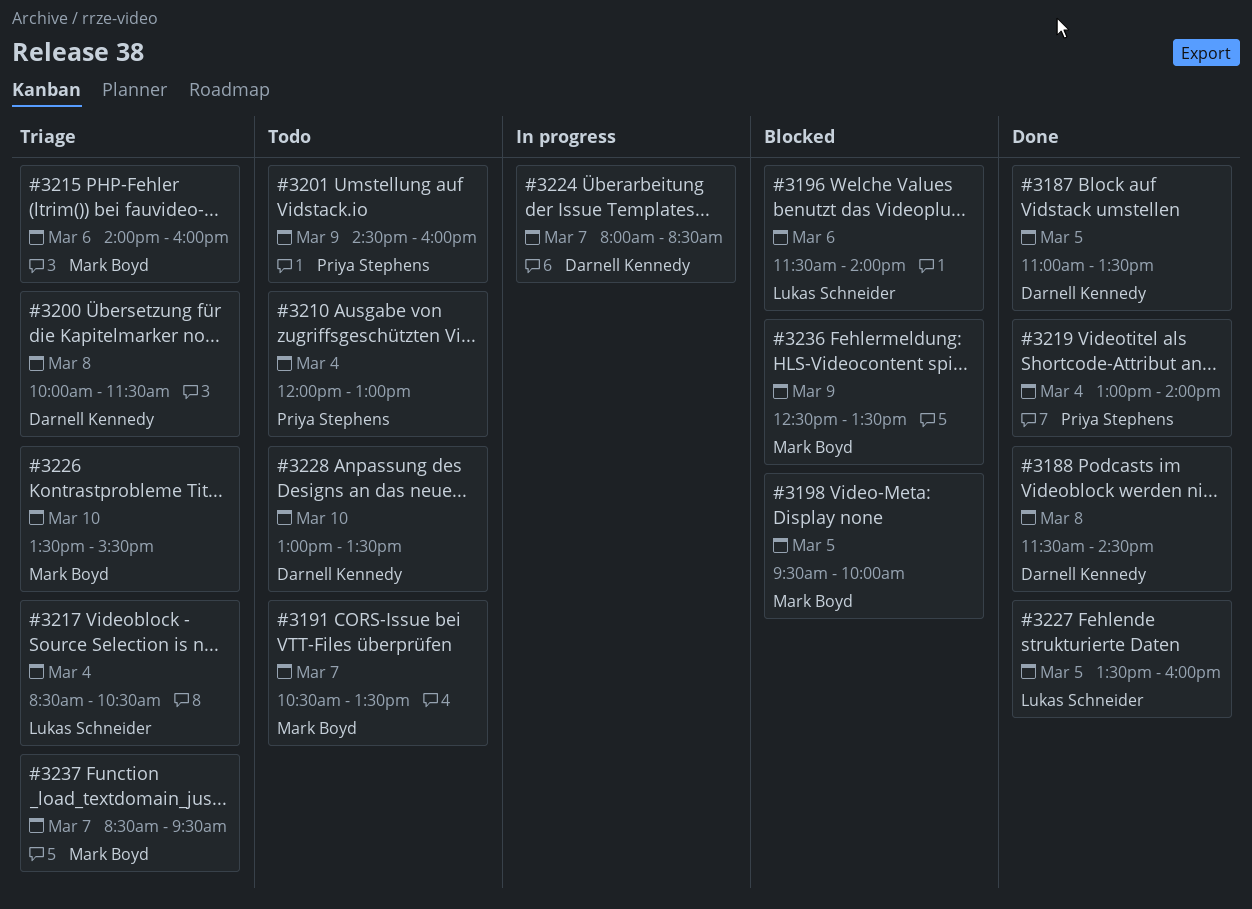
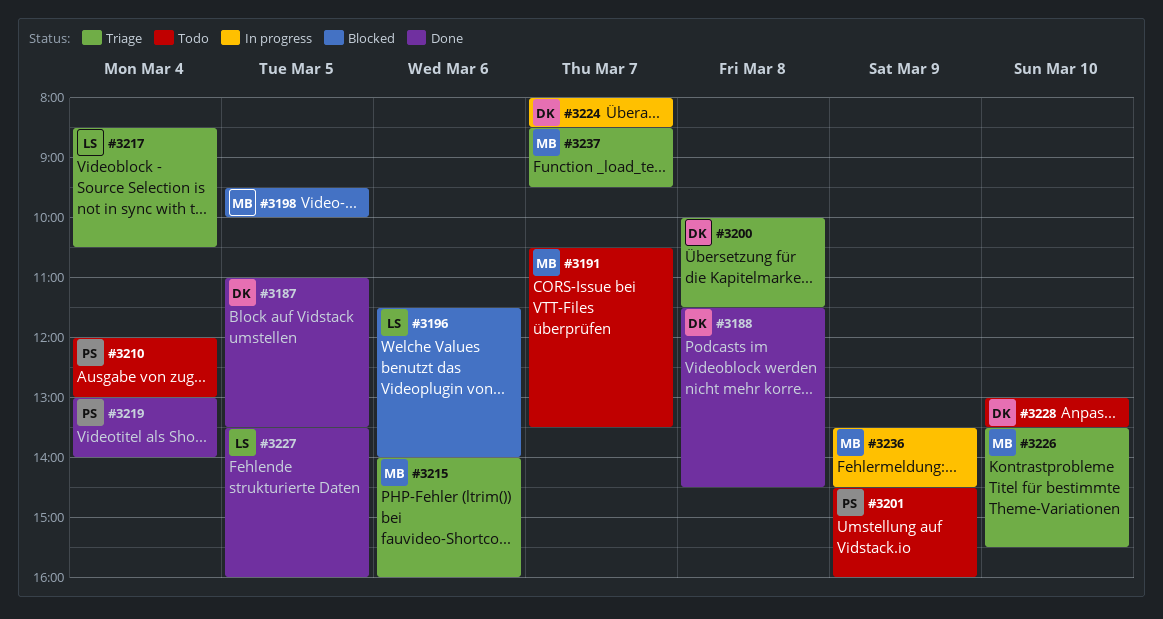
#3236, status: Blocked -> In progress
#3236, begins: 12:30 -> 13:30
#3236, ends: 13:30 -> 14:30

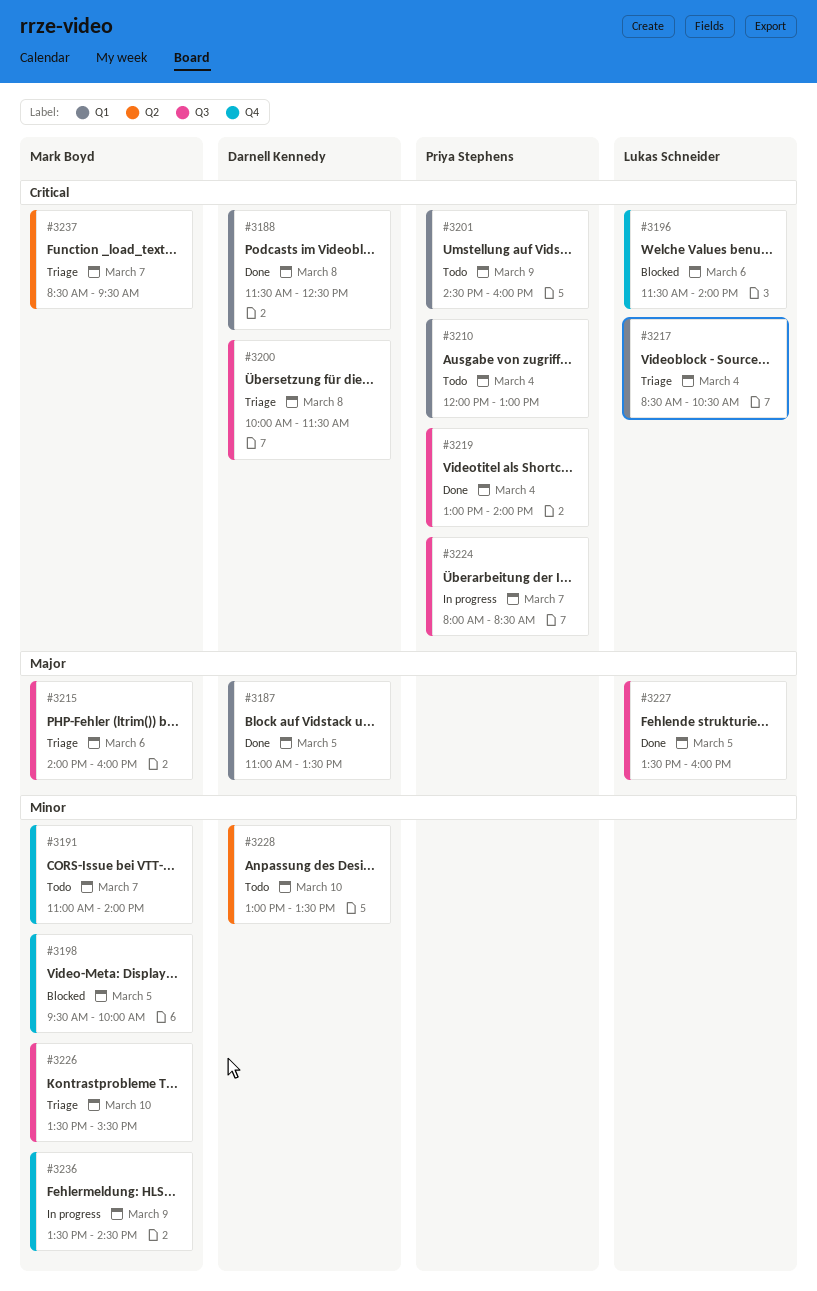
#3188, ends: 14:30 -> 12:30
#3191, begins: 10:30 -> 11:00
#3191, ends: 13:30 -> 14:00
#3224, owner: Darnell Kennedy -> Priya Stephens

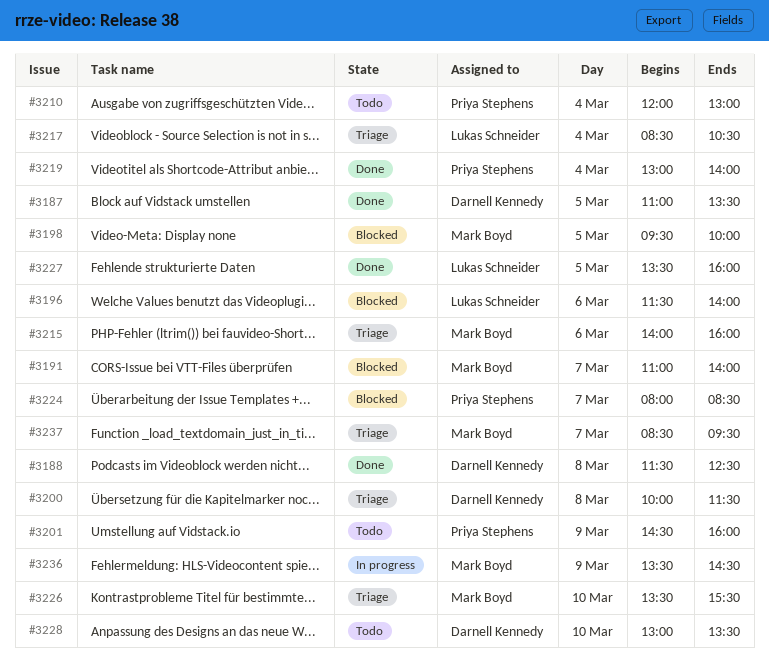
#3191, status: Todo -> Blocked
#3224, status: In progress -> Blocked

